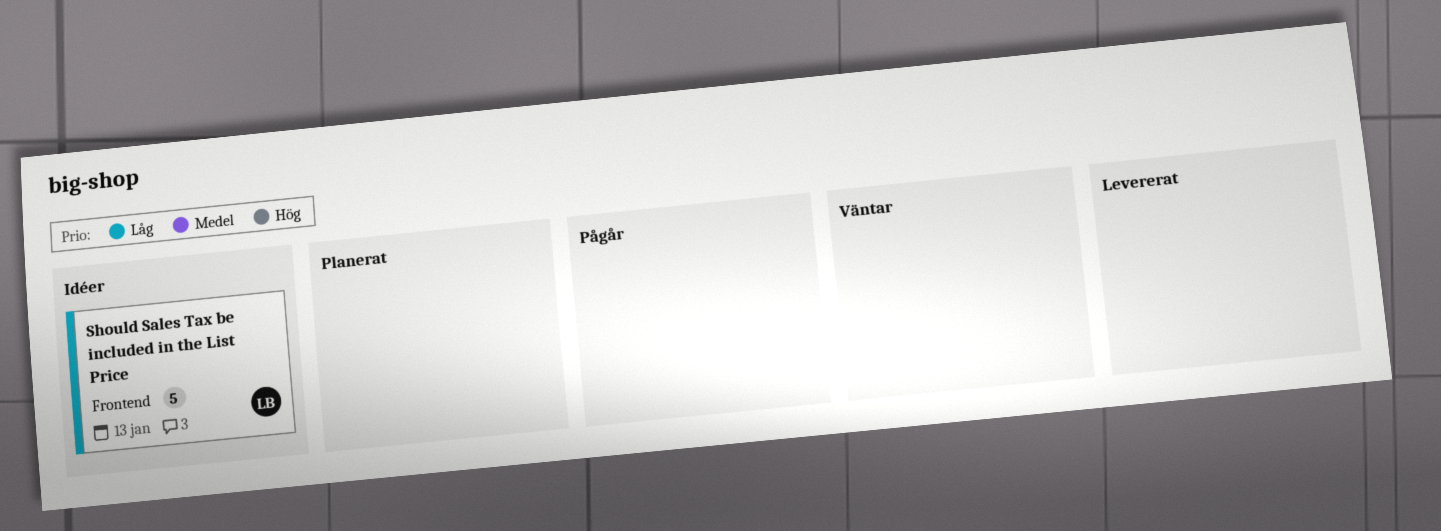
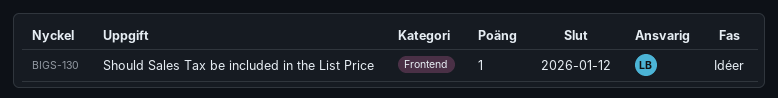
Should Sales Tax be included in the List Price, estimate: 5 -> 1
Should Sales Tax be included in the List Price, due: Jan 13 -> Jan 12

